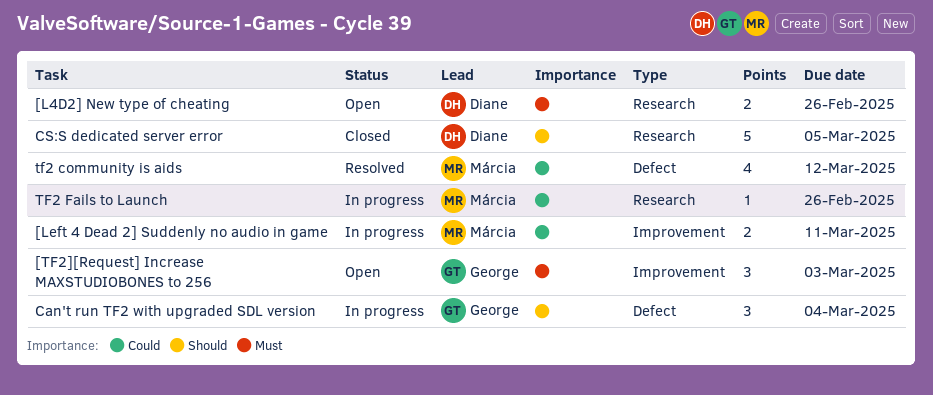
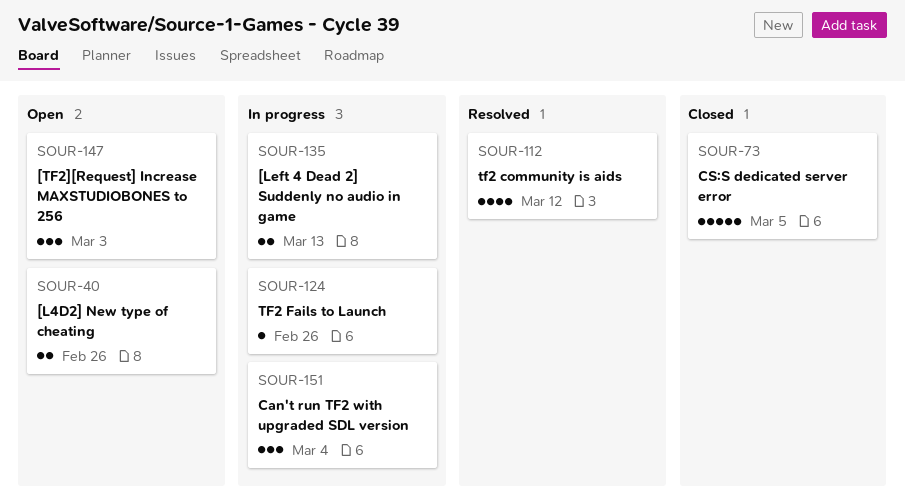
[Left 4 Dead 2] Suddenly no audio in game, due: Mar 11 -> Mar 13

